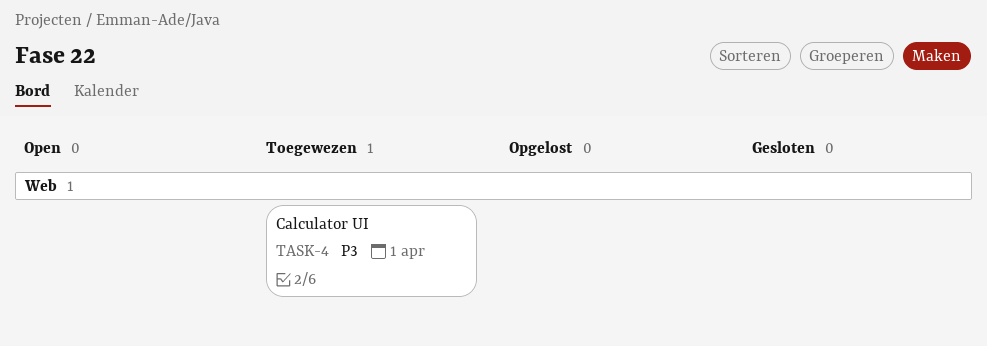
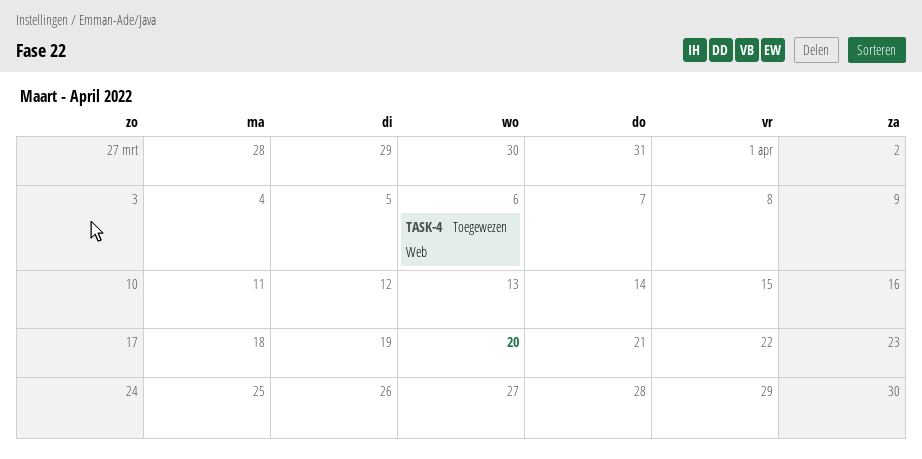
TASK-4, due: Apr 1 -> Apr 6

